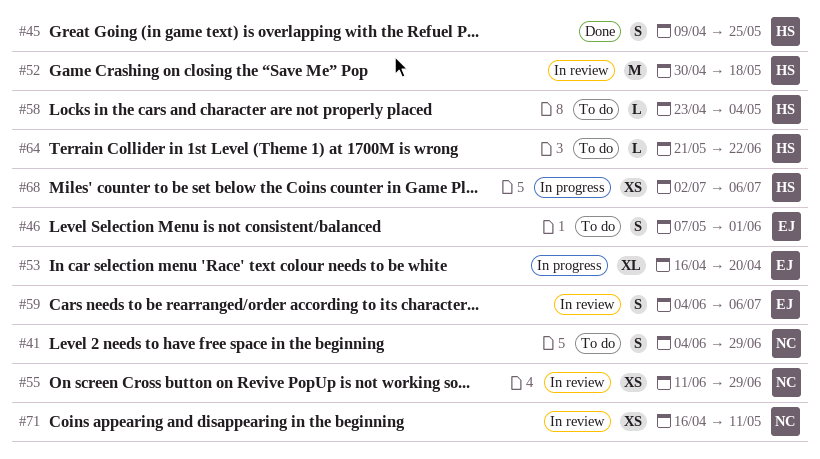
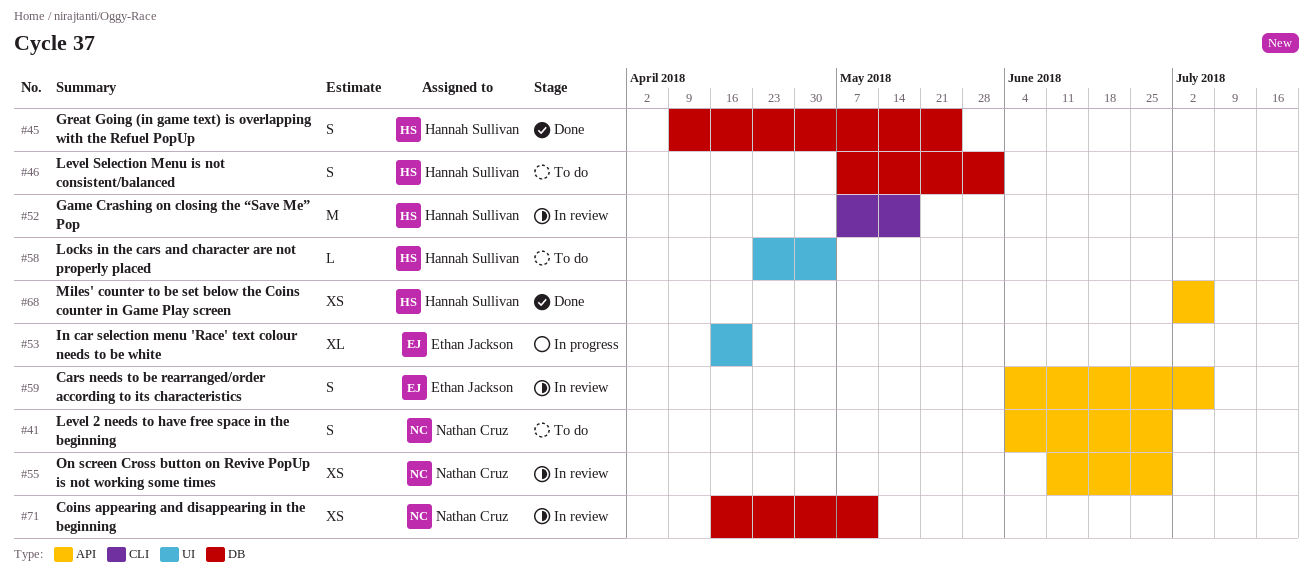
#46, owner: Ethan Jackson -> Hannah Sullivan
#52, start: Apr 30 -> May 7
#64: present -> none
#68, status: In progress -> Done

